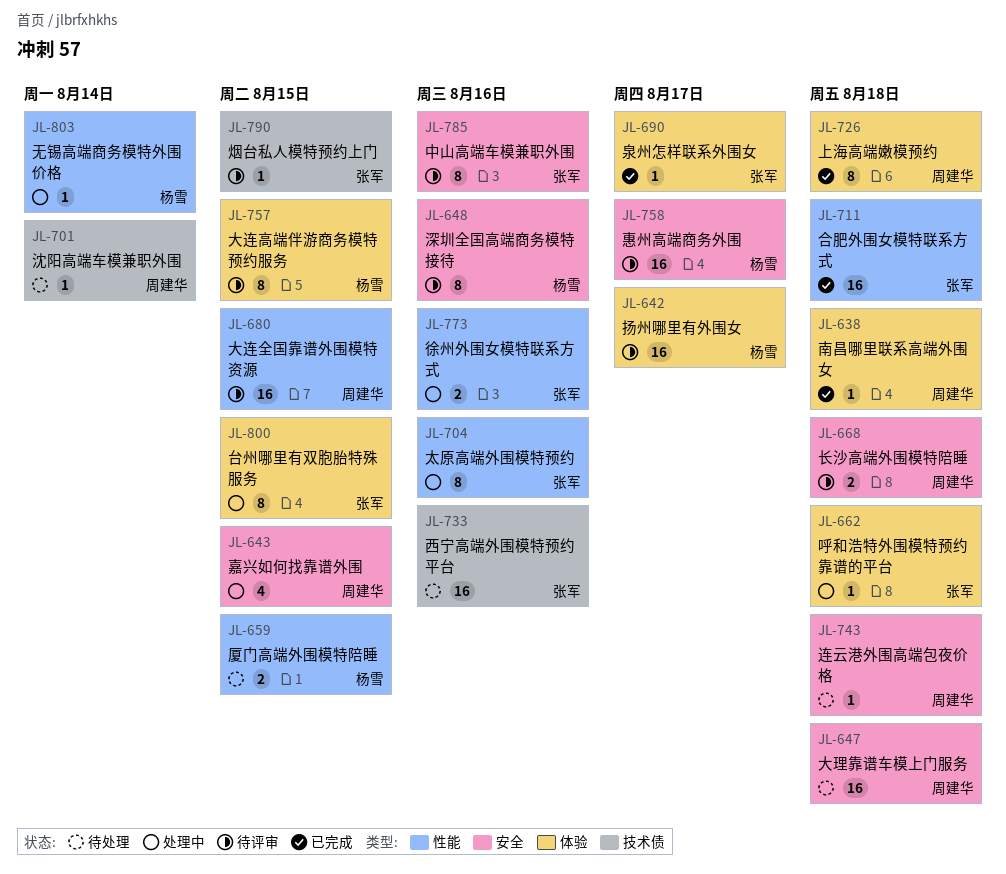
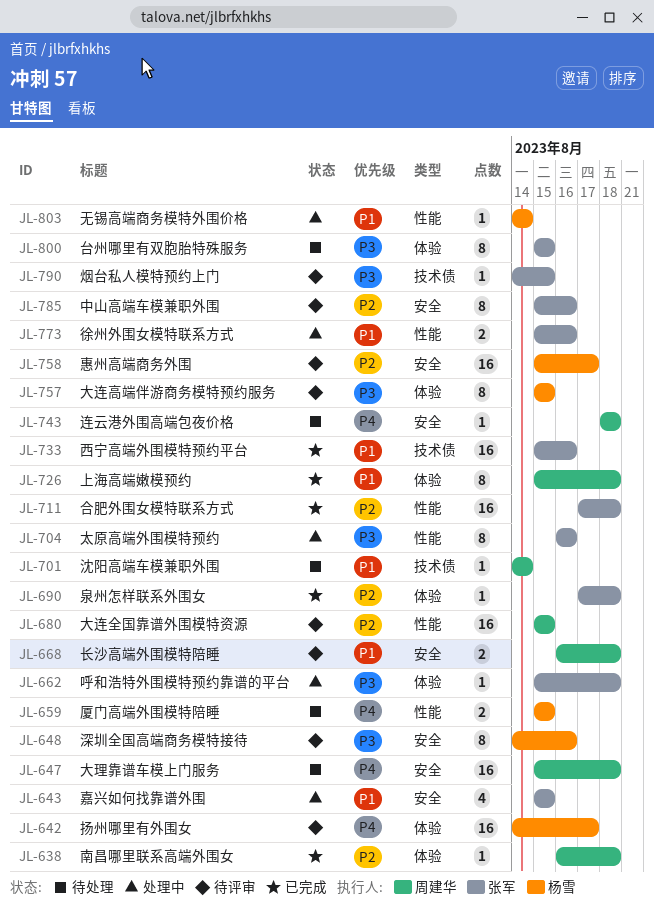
JL-643, owner: 周建华 -> 张军
JL-690, due: Aug 17 -> Aug 18
JL-733, status: 待处理 -> 已完成
JL-800, status: 处理中 -> 待处理

